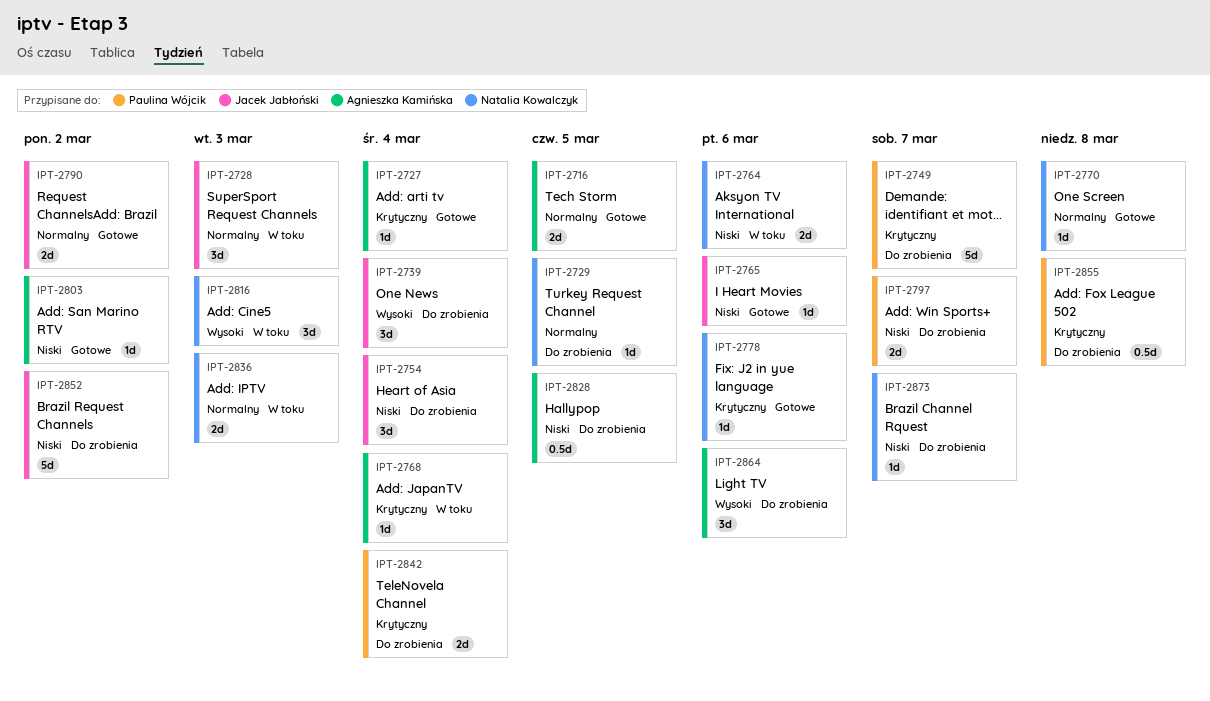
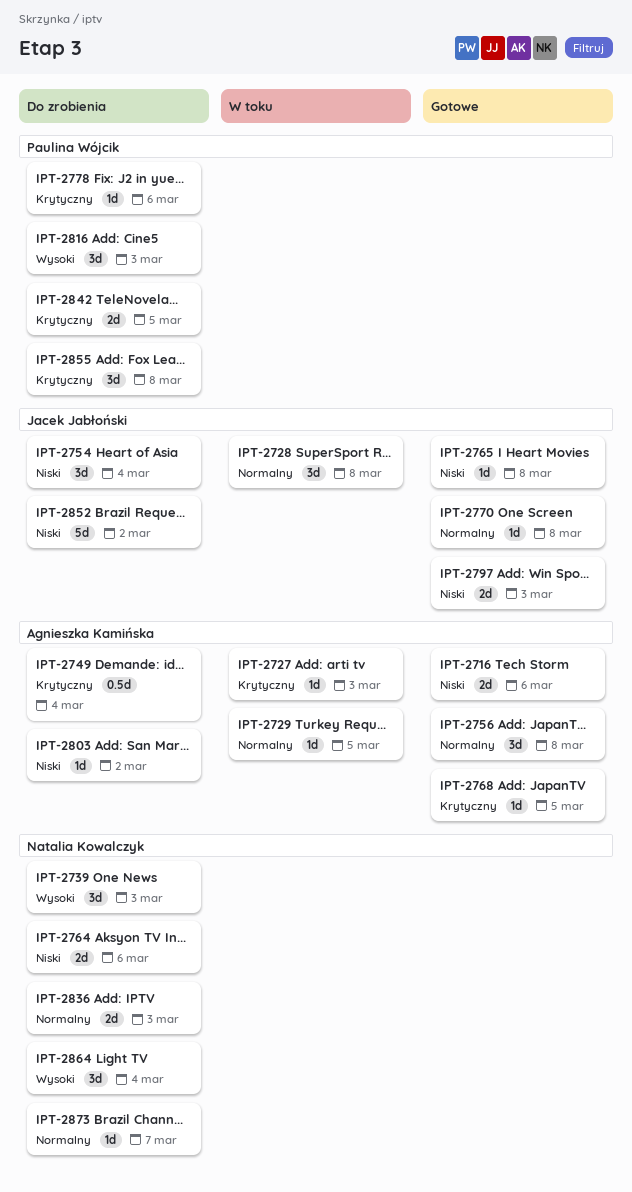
IPT-2716, priority: Normalny -> Niski
IPT-2716, due: Mar 5 -> Mar 6
IPT-2727, status: Gotowe -> W toku
IPT-2727, due: Mar 4 -> Mar 3
IPT-2728, due: Mar 3 -> Mar 8
IPT-2729, status: Do zrobienia -> W toku
IPT-2729, owner: Natalia Kowalczyk -> Agnieszka Kamińska
IPT-2739, owner: Jacek Jabłoński -> Natalia Kowalczyk
IPT-2739, due: Mar 4 -> Mar 3
IPT-2749, owner: Paulina Wójcik -> Agnieszka Kamińska
IPT-2749, estimate: 5d -> 0.5d
IPT-2749, due: Mar 7 -> Mar 4
IPT-2756: none -> present
IPT-2764, status: W toku -> Do zrobienia
IPT-2765, due: Mar 6 -> Mar 8
IPT-2768, status: W toku -> Gotowe
IPT-2768, due: Mar 4 -> Mar 5
IPT-2770, owner: Natalia Kowalczyk -> Jacek Jabłoński
IPT-2778, status: Gotowe -> Do zrobienia
IPT-2778, owner: Natalia Kowalczyk -> Paulina Wójcik
IPT-2790: present -> none
IPT-2797, status: Do zrobienia -> Gotowe
IPT-2797, owner: Paulina Wójcik -> Jacek Jabłoński
IPT-2797, due: Mar 7 -> Mar 3
IPT-2803, status: Gotowe -> Do zrobienia
IPT-2816, status: W toku -> Do zrobienia
IPT-2816, owner: Natalia Kowalczyk -> Paulina Wójcik
IPT-2828: present -> none
IPT-2836, status: W toku -> Do zrobienia
IPT-2842, due: Mar 4 -> Mar 5
IPT-2855, estimate: 0.5d -> 3d
IPT-2864, owner: Agnieszka Kamińska -> Natalia Kowalczyk
IPT-2864, due: Mar 6 -> Mar 4
IPT-2873, priority: Niski -> Normalny

